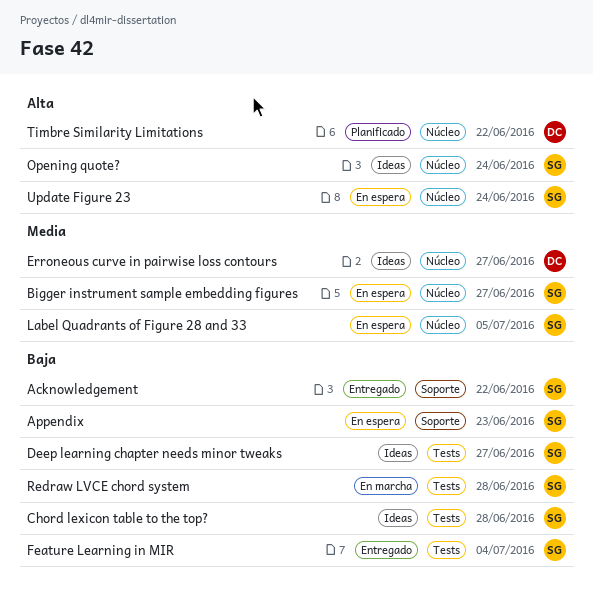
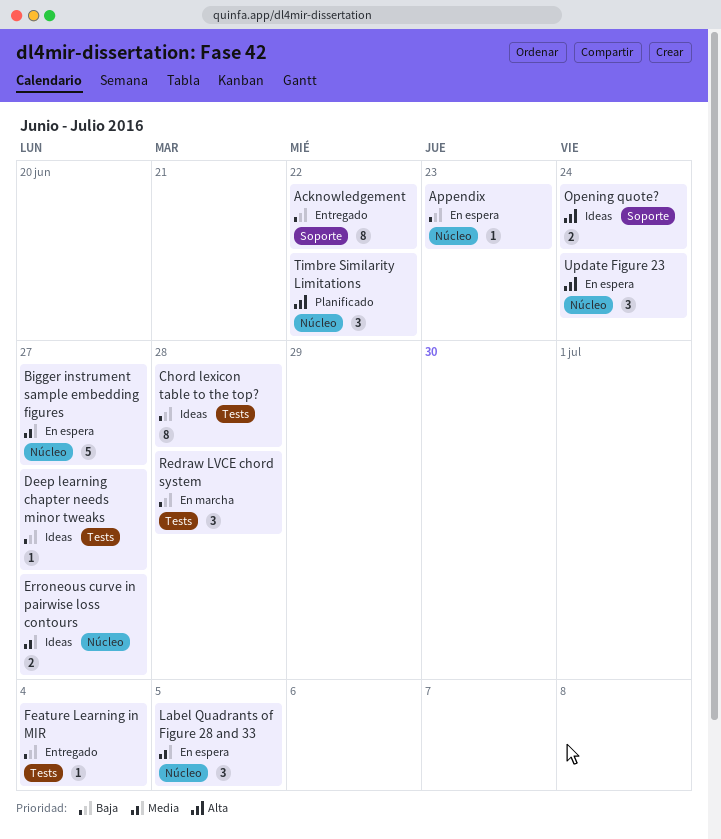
Appendix, label: Soporte -> Núcleo
Opening quote?, label: Núcleo -> Soporte

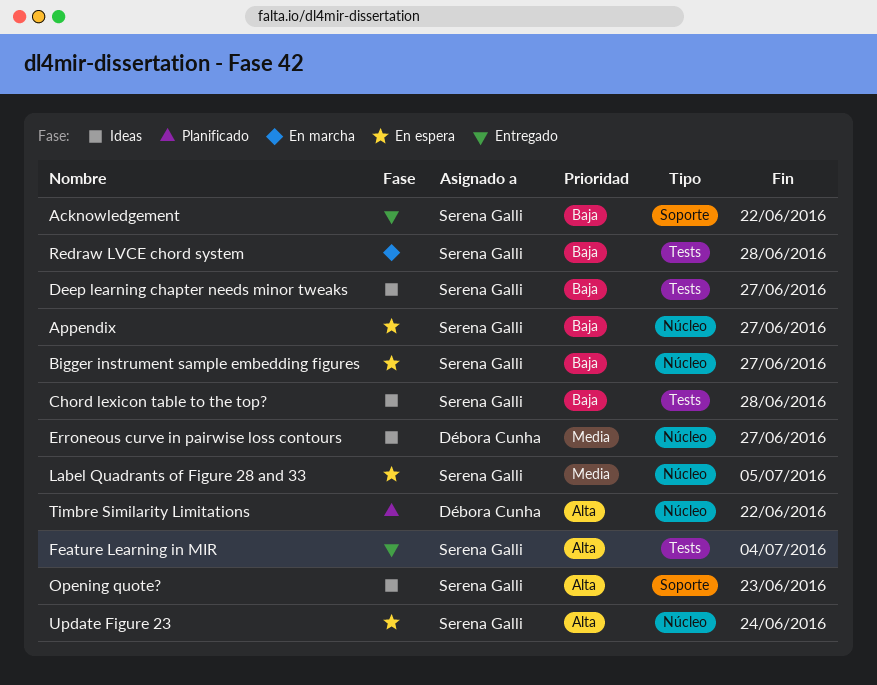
Appendix, due: Jun 23 -> Jun 27
Bigger instrument sample embedding figures, priority: Media -> Baja
Feature Learning in MIR, priority: Baja -> Alta
Opening quote?, due: Jun 24 -> Jun 23

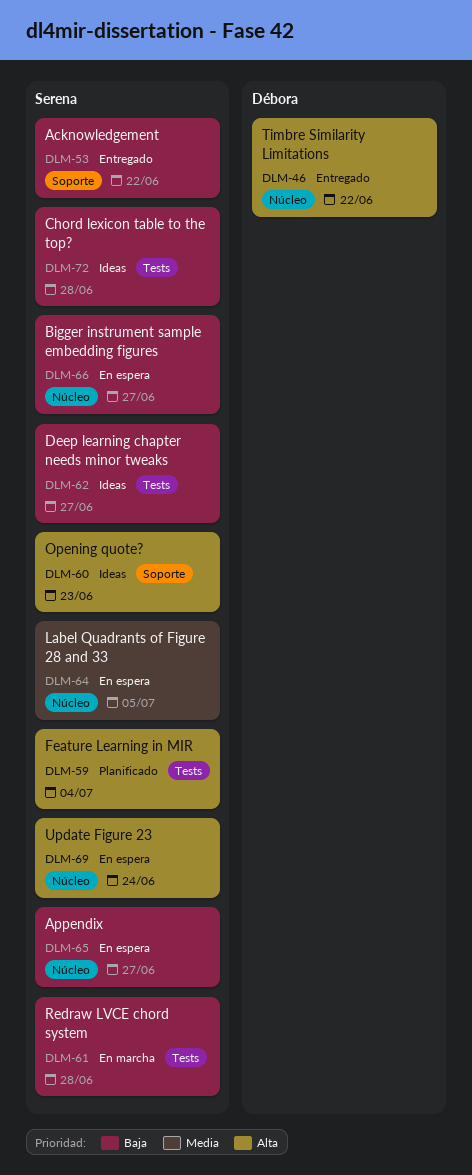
Erroneous curve in pairwise loss contours: present -> none
Feature Learning in MIR, status: Entregado -> Planificado
Timbre Similarity Limitations, status: Planificado -> Entregado

